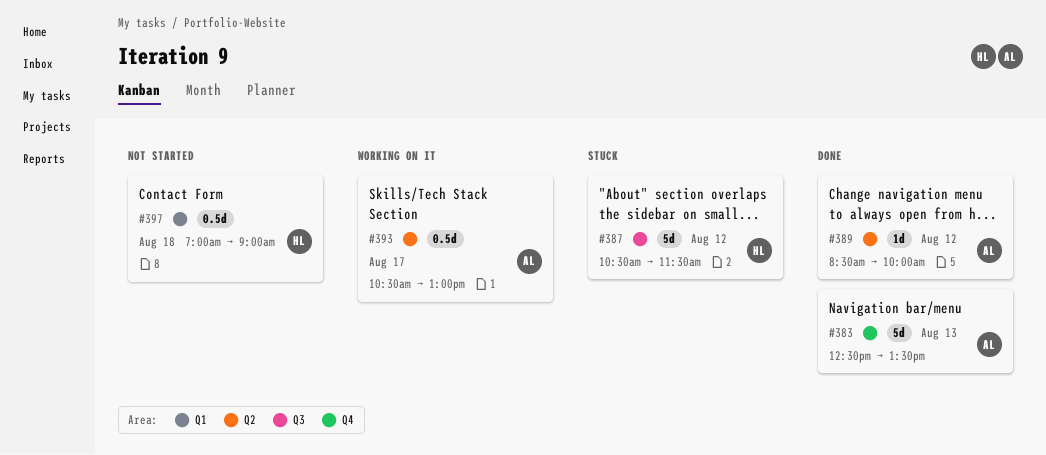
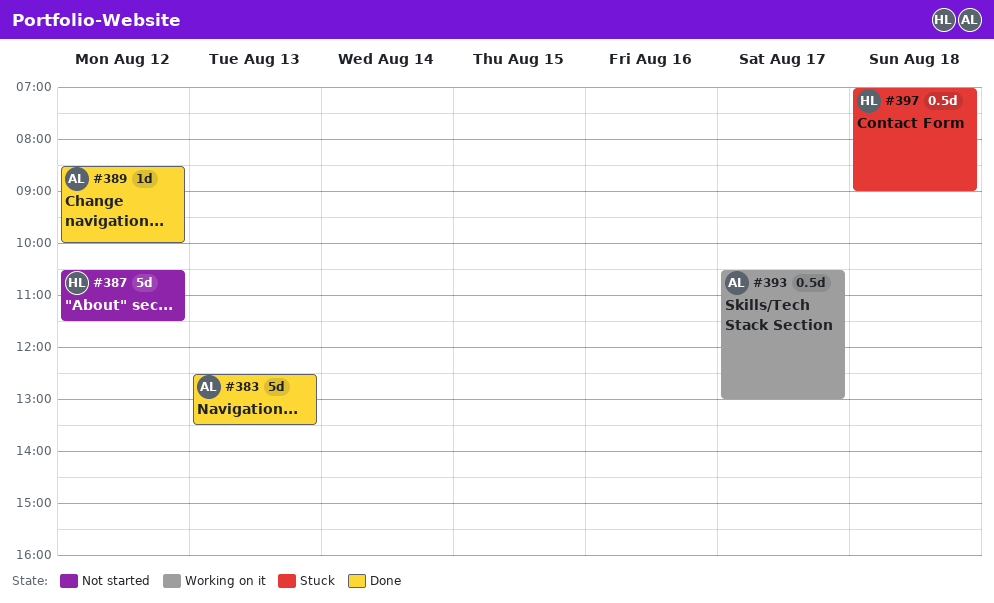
#387, status: Stuck -> Not started
#397, status: Not started -> Stuck

